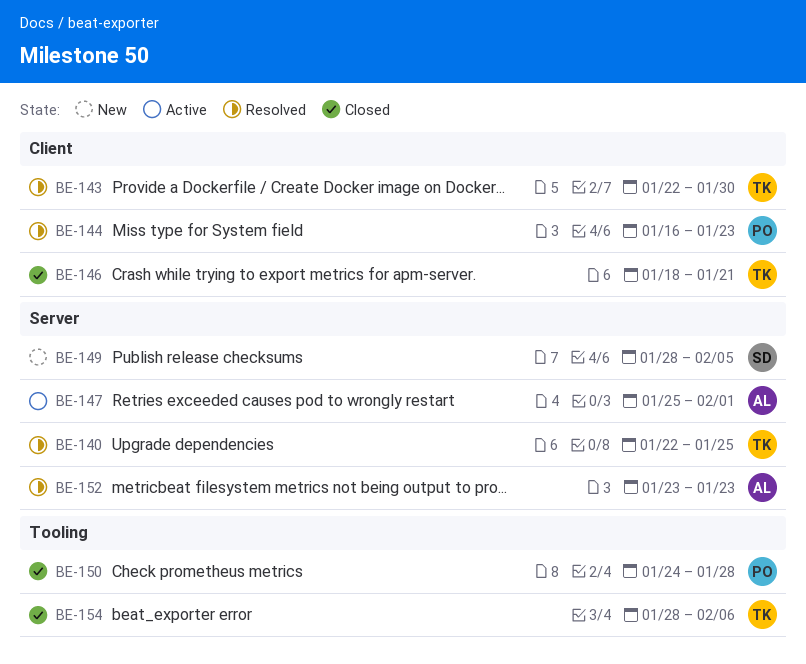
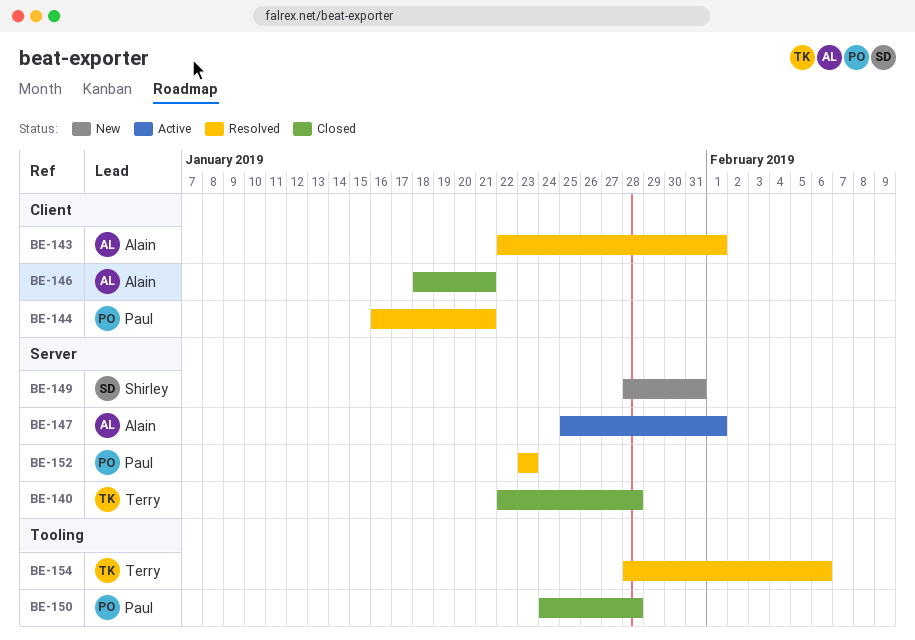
BE-140, status: Resolved -> Closed
BE-140, due: Jan 25 -> Jan 28
BE-143, owner: Terry -> Alain
BE-143, due: Jan 30 -> Feb 1
BE-144, due: Jan 23 -> Jan 21
BE-146, owner: Terry -> Alain
BE-149, due: Feb 5 -> Jan 31
BE-152, owner: Alain -> Paul
BE-154, status: Closed -> Resolved

